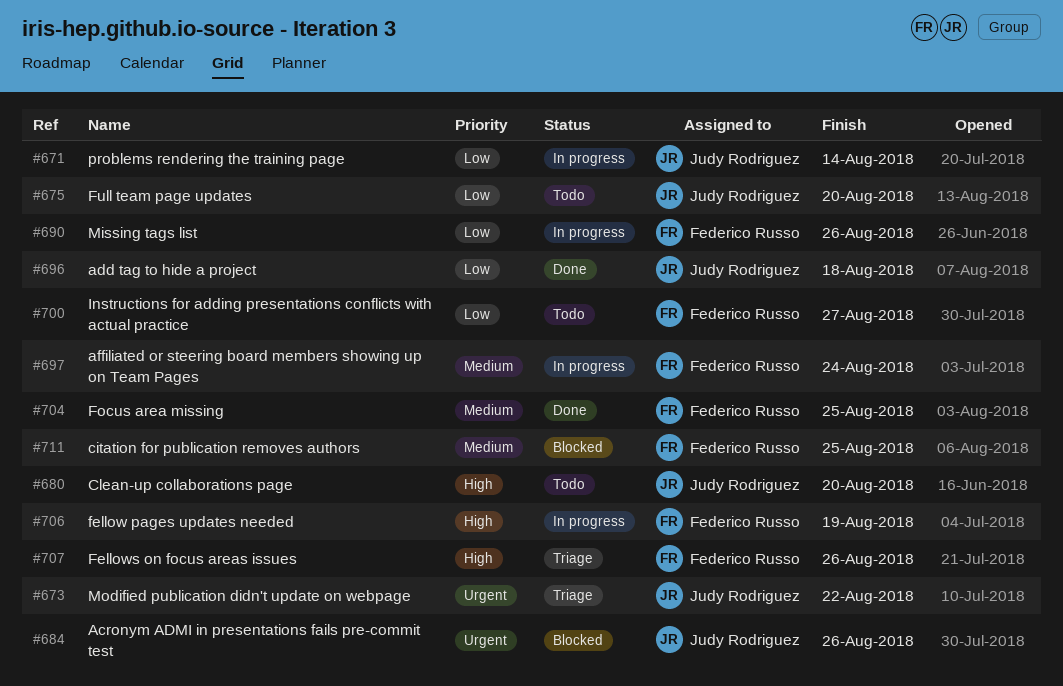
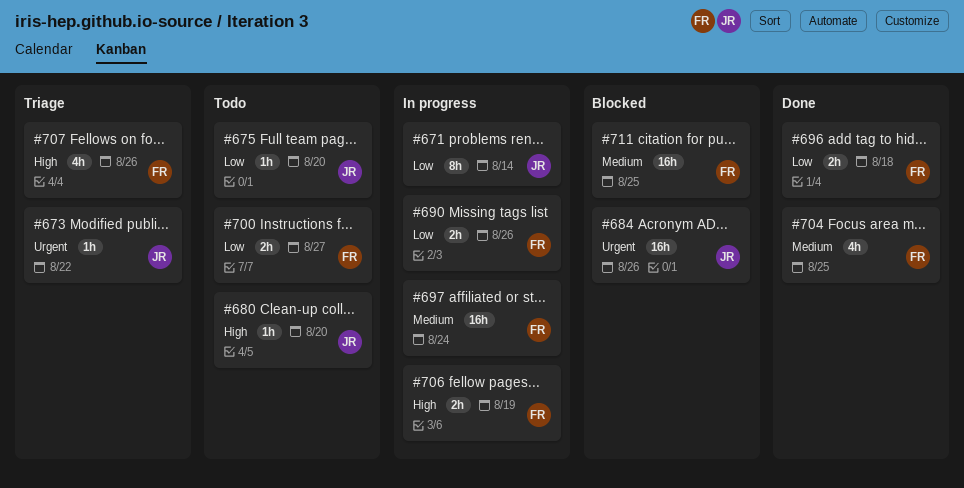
#696, owner: Judy Rodriguez -> Federico Russo

